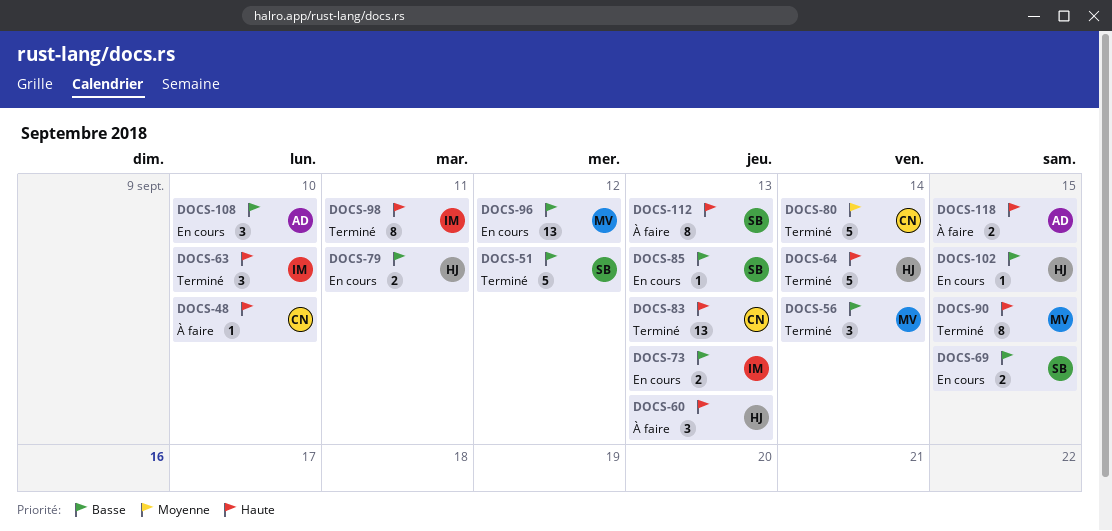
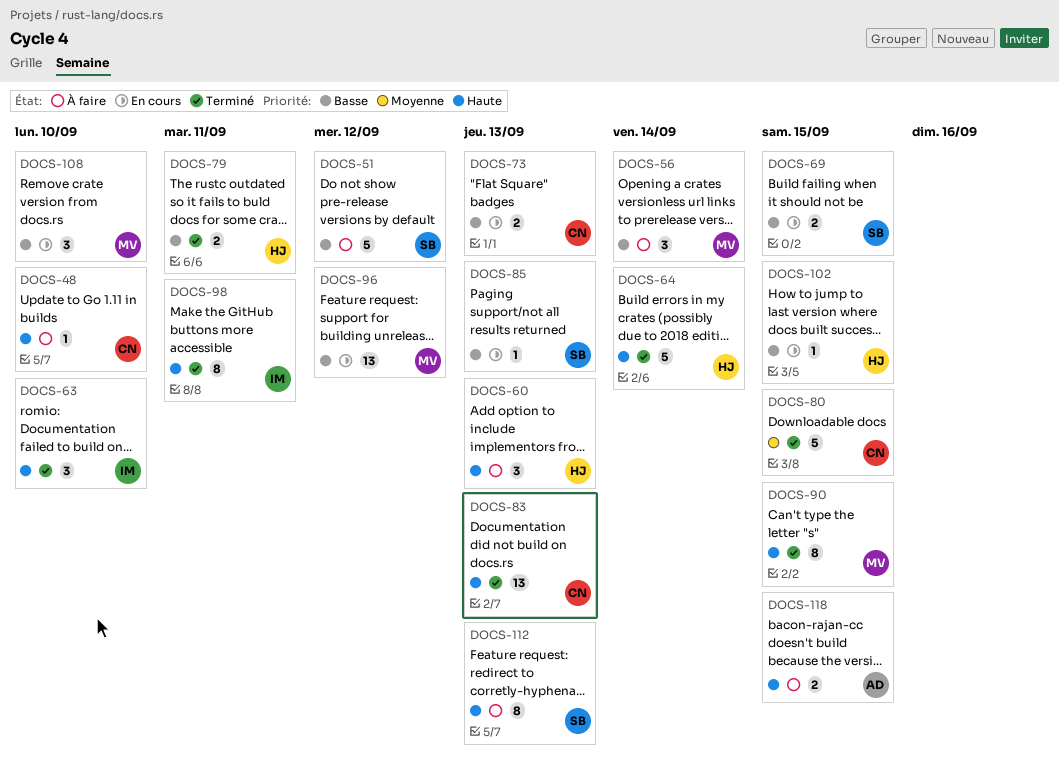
DOCS-51, status: Terminé -> À faire
DOCS-56, status: Terminé -> À faire
DOCS-73, owner: IM -> CN
DOCS-79, status: En cours -> Terminé
DOCS-80, due: Sep 14 -> Sep 15
DOCS-108, owner: AD -> MV

